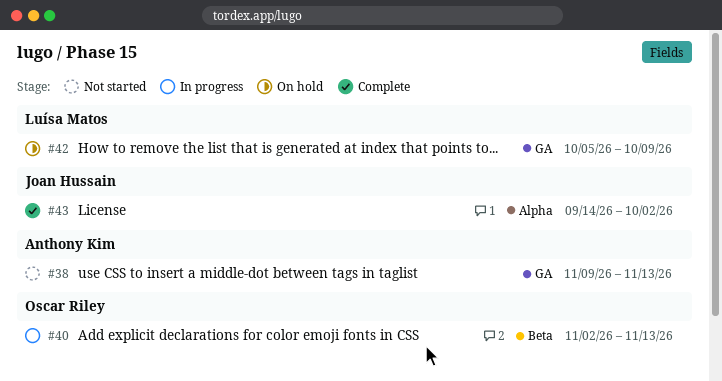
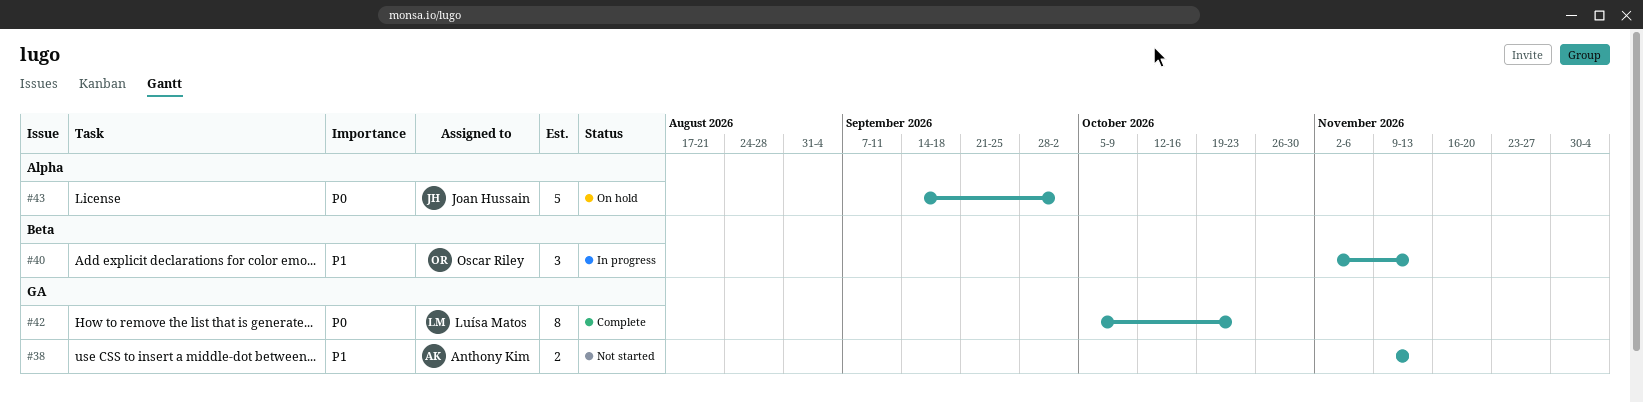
#42, status: On hold -> Complete
#42, due: Oct 9 -> Oct 23
#43, status: Complete -> On hold

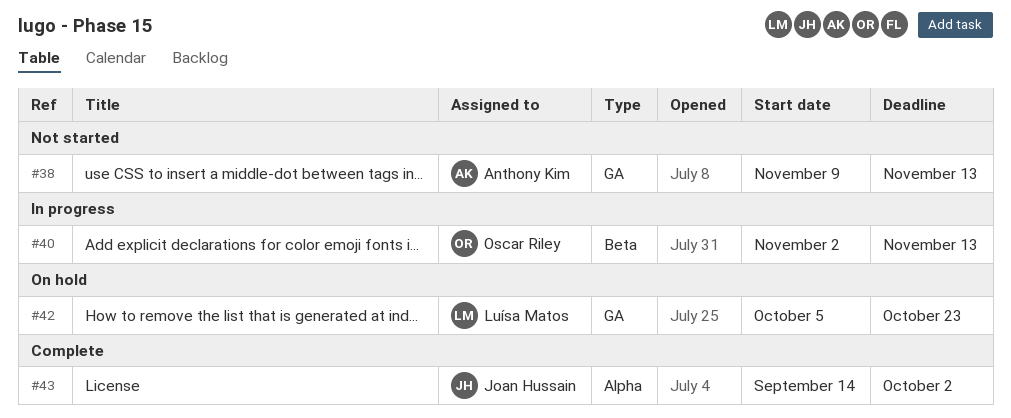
#42, status: Complete -> On hold
#43, status: On hold -> Complete

